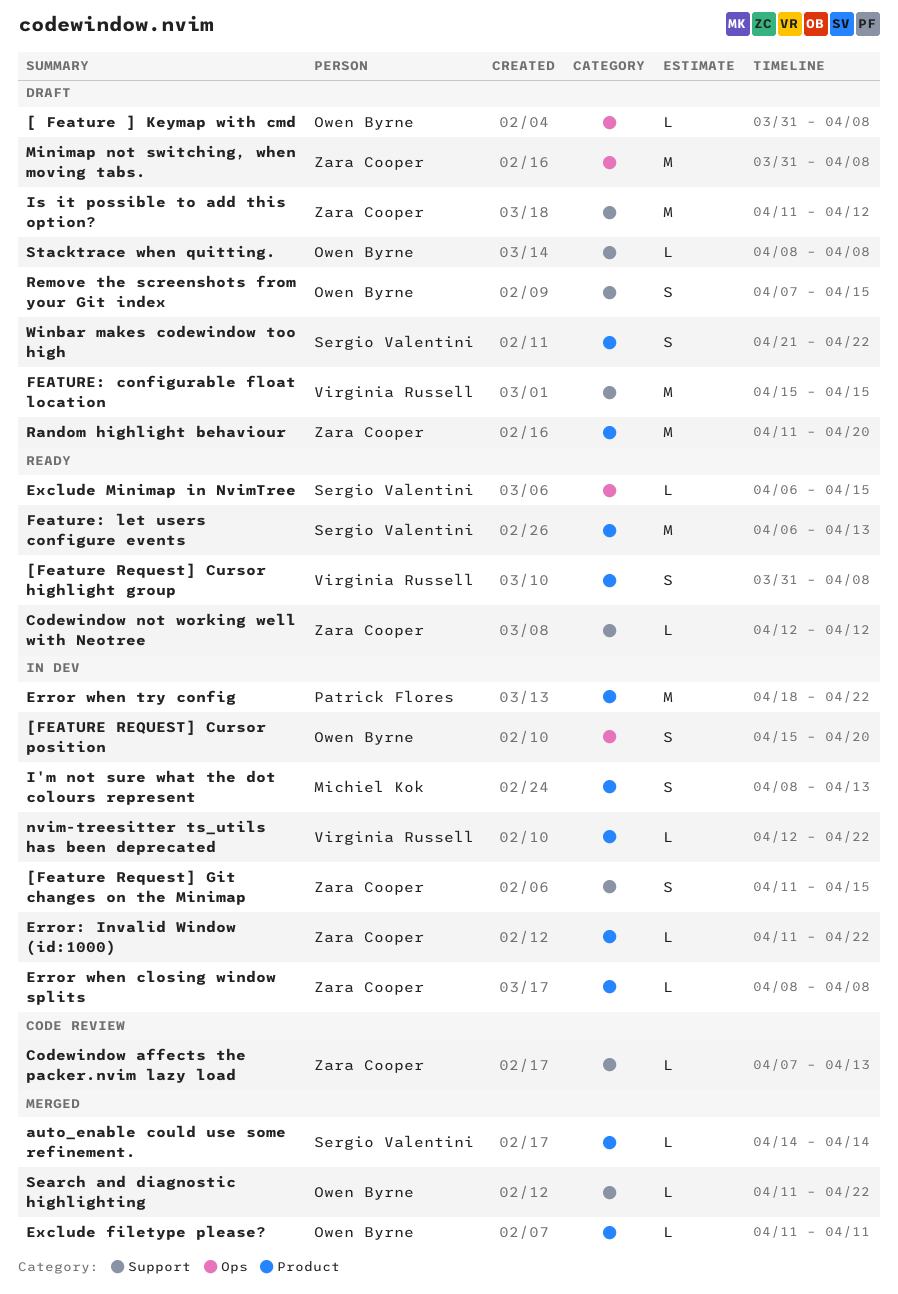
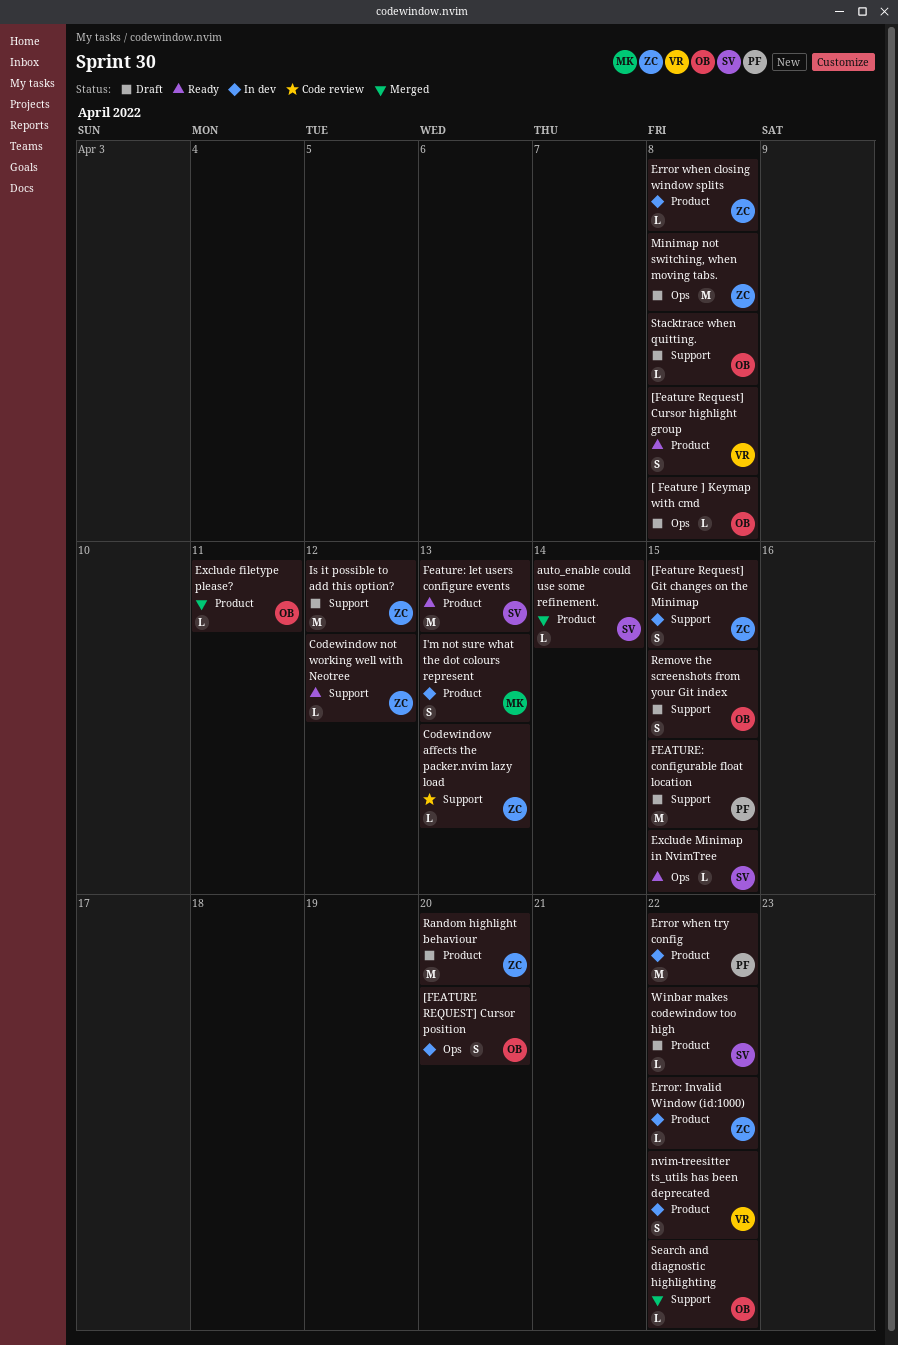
FEATURE: configurable float location, owner: Virginia Russell -> Patrick Flores
nvim-treesitter ts_utils has been deprecated, estimate: L -> S
Winbar makes codewindow too high, estimate: S -> L

